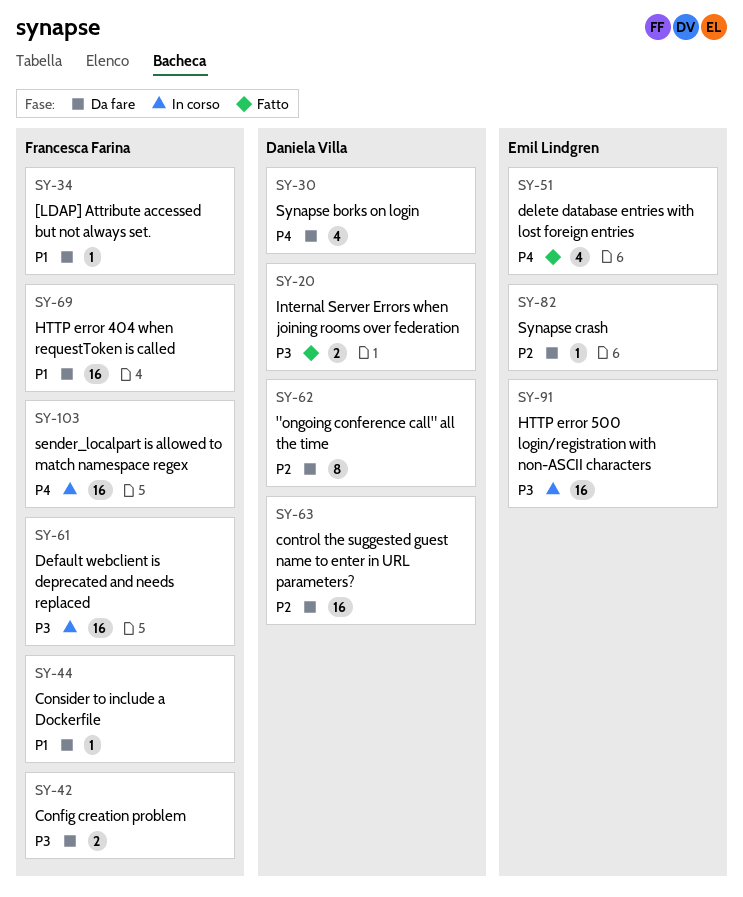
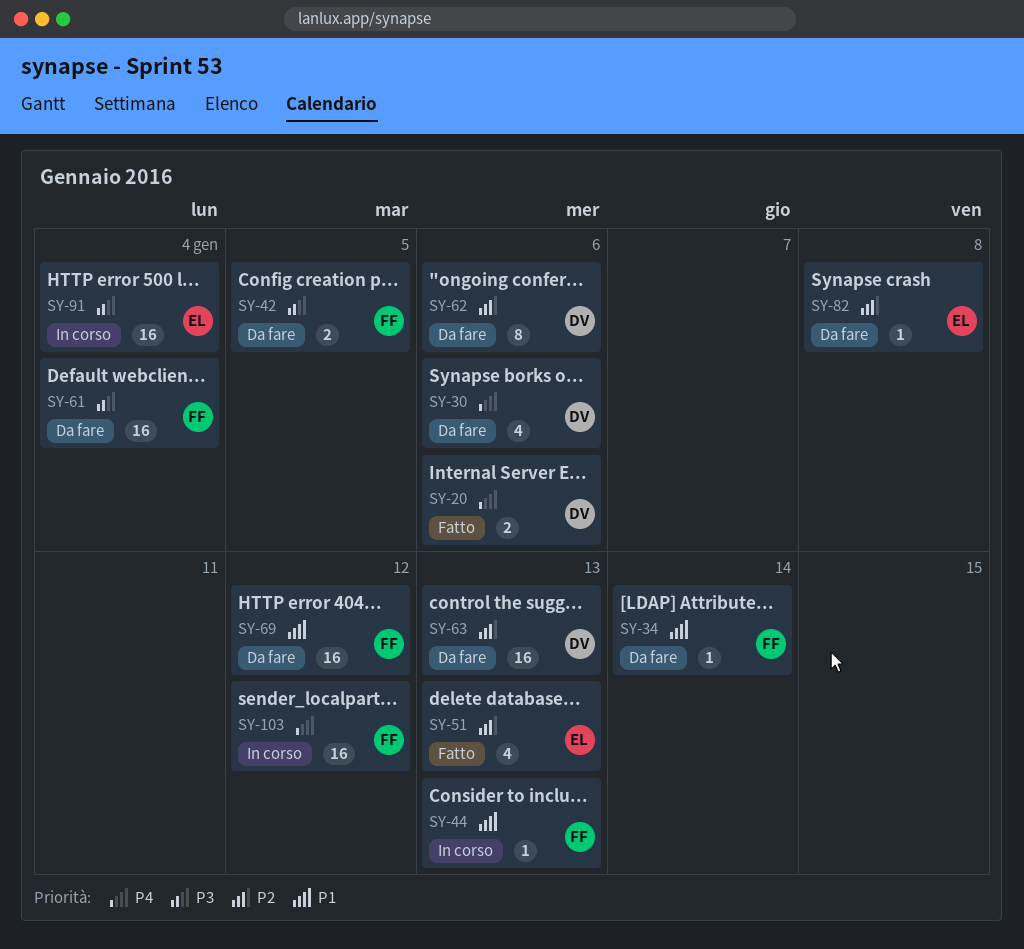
SY-20, priority: P3 -> P4
SY-44, status: Da fare -> In corso
SY-51, priority: P4 -> P2
SY-61, status: In corso -> Da fare

